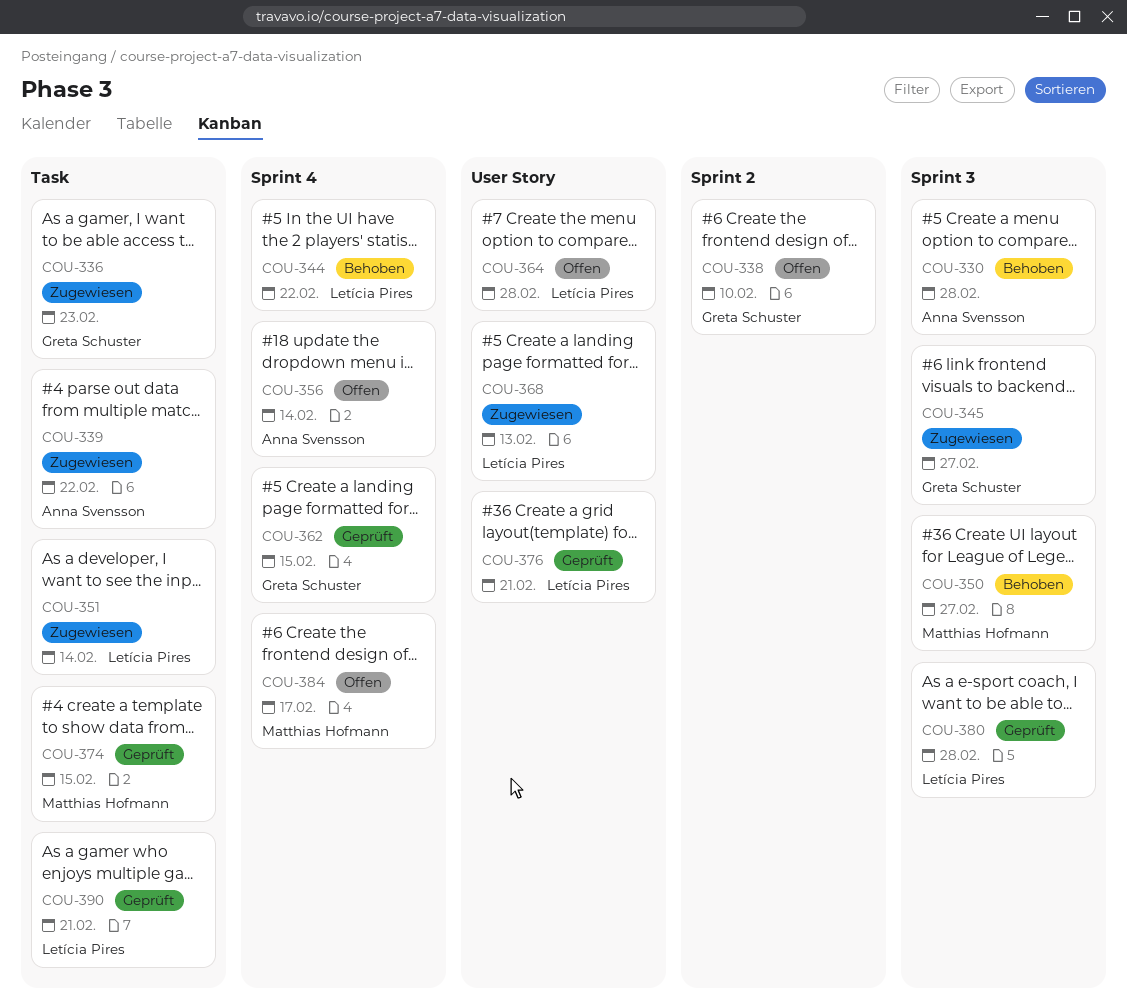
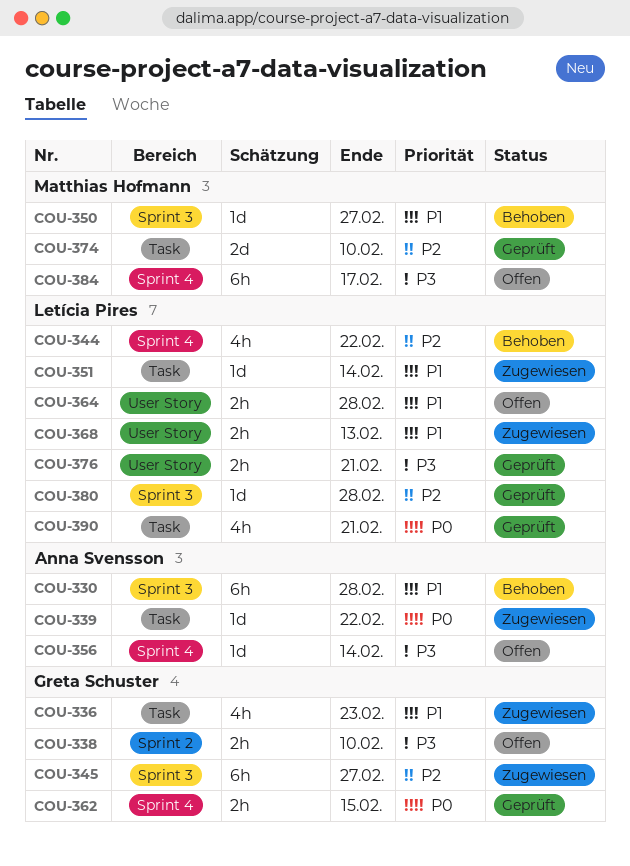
COU-374, due: Feb 15 -> Feb 10

